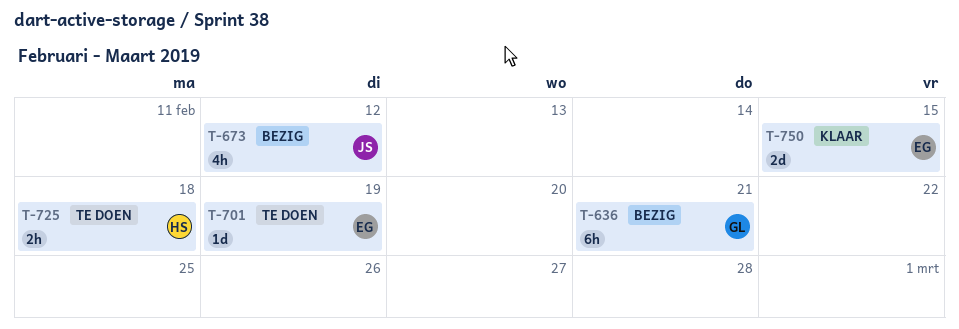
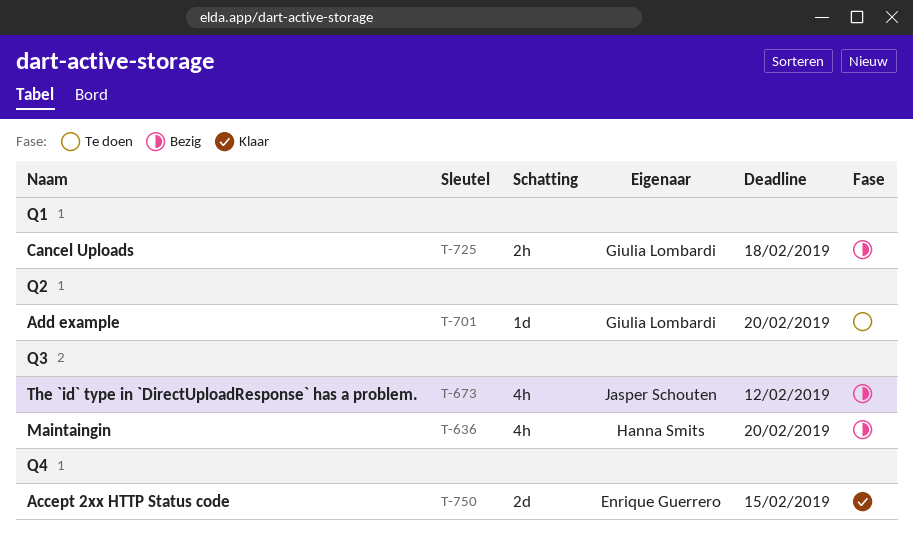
T-636, owner: Giulia Lombardi -> Hanna Smits
T-636, estimate: 6h -> 4h
T-636, due: Feb 21 -> Feb 20
T-701, owner: Enrique Guerrero -> Giulia Lombardi
T-701, due: Feb 19 -> Feb 20
T-725, status: Te doen -> Bezig
T-725, owner: Hanna Smits -> Giulia Lombardi

